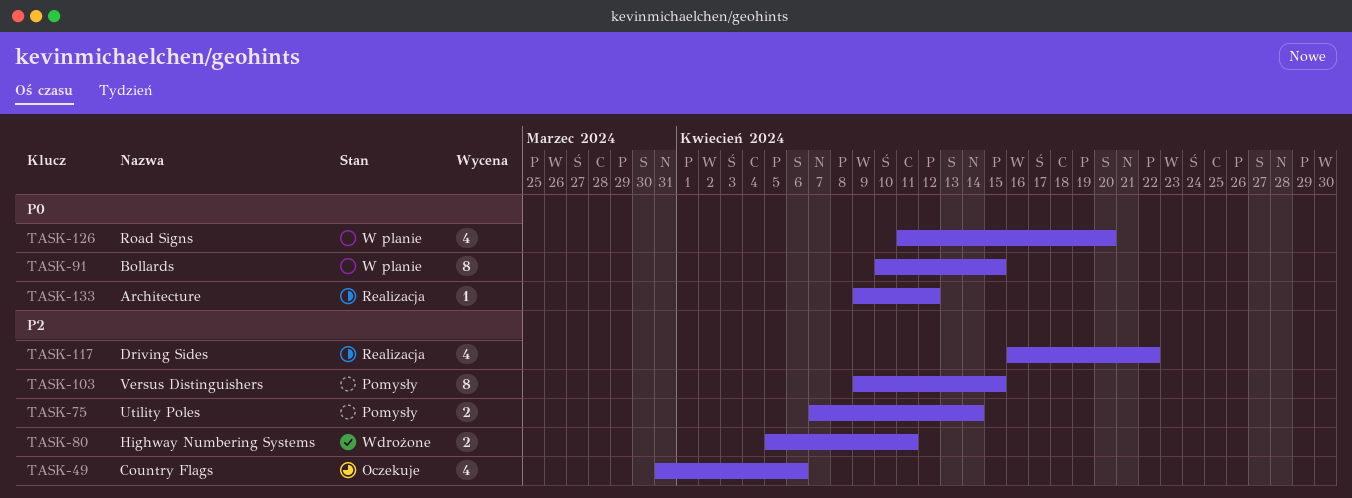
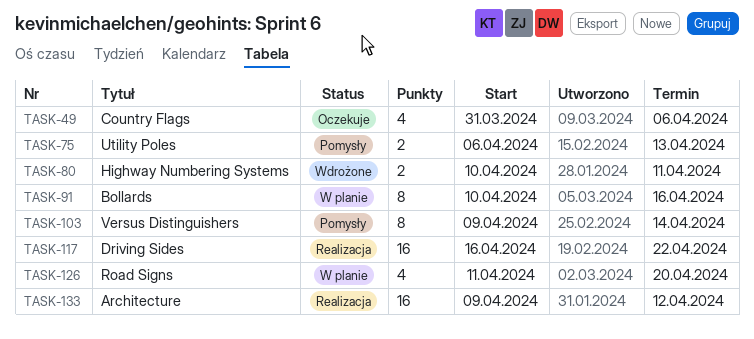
TASK-75, start: Apr 7 -> Apr 6
TASK-75, due: Apr 14 -> Apr 13
TASK-80, start: Apr 5 -> Apr 10
TASK-91, due: Apr 15 -> Apr 16
TASK-103, due: Apr 15 -> Apr 14
TASK-117, estimate: 4 -> 16
TASK-133, estimate: 1 -> 16

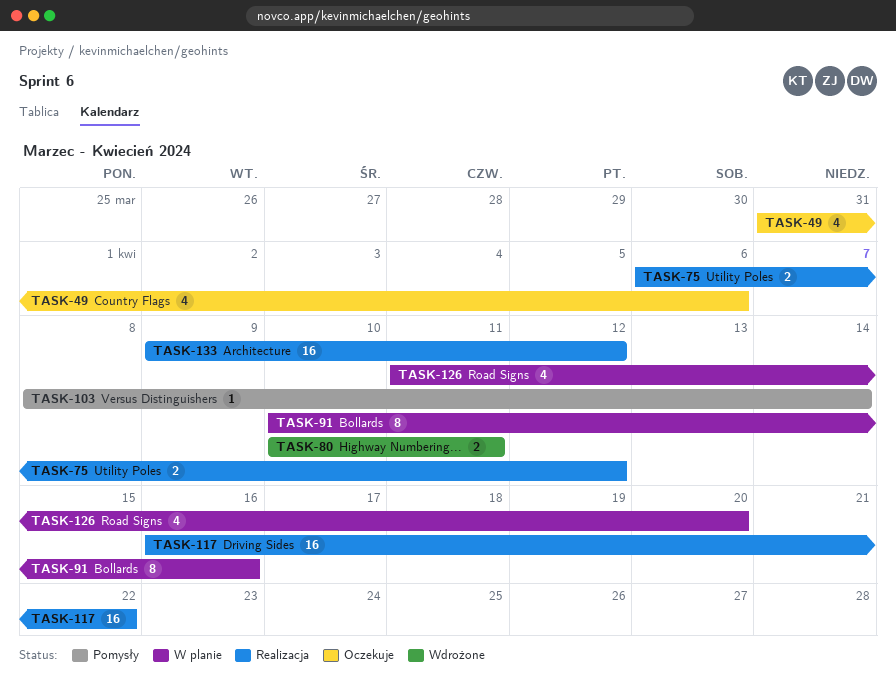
TASK-75, status: Pomysły -> Realizacja
TASK-75, due: Apr 13 -> Apr 12
TASK-103, estimate: 8 -> 1
TASK-103, start: Apr 9 -> Apr 8

